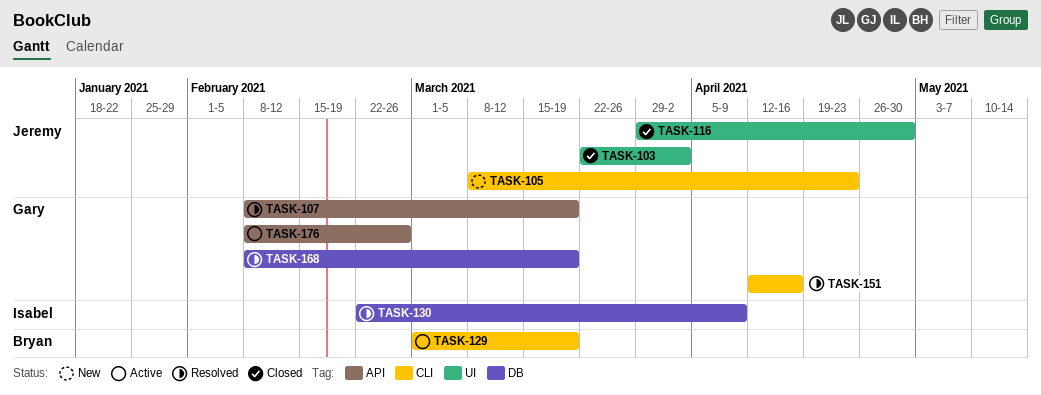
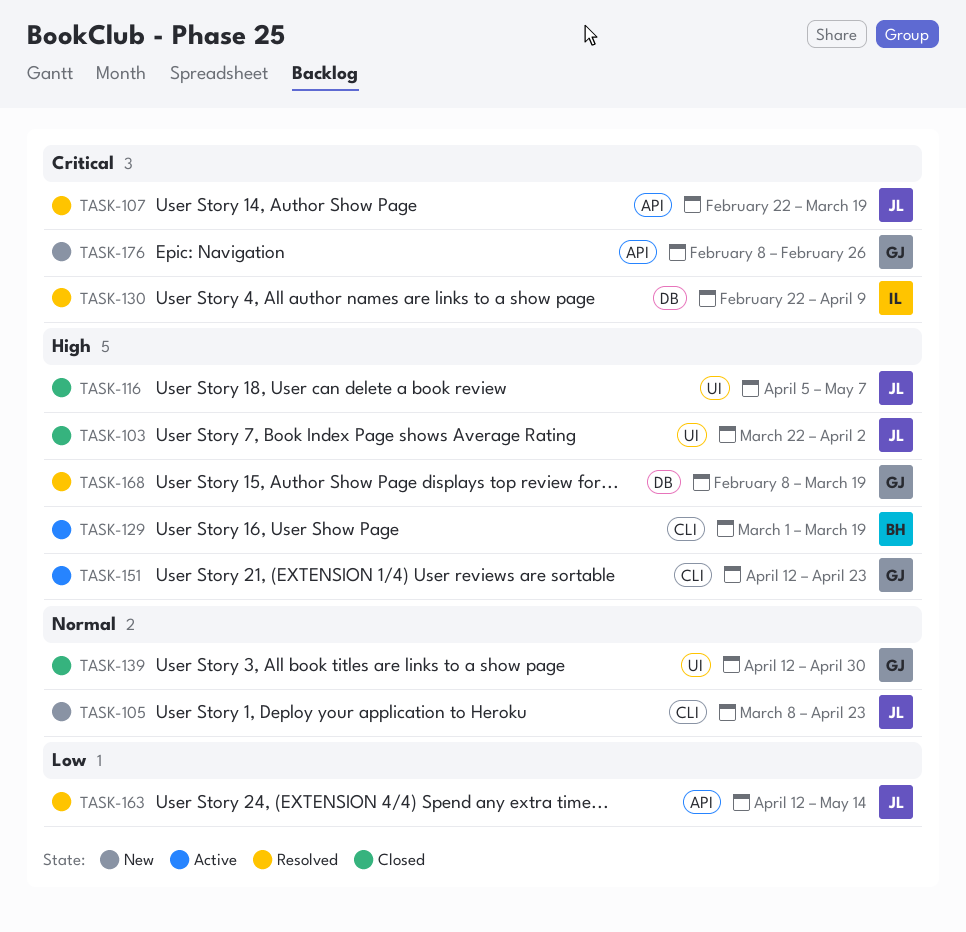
TASK-107, owner: Gary -> Jeremy
TASK-107, start: Feb 8 -> Feb 22
TASK-116, start: Mar 29 -> Apr 5
TASK-116, due: Apr 30 -> May 7
TASK-139: none -> present
TASK-151, status: Resolved -> Active
TASK-151, due: Apr 16 -> Apr 23
TASK-163: none -> present
TASK-176, status: Active -> New

